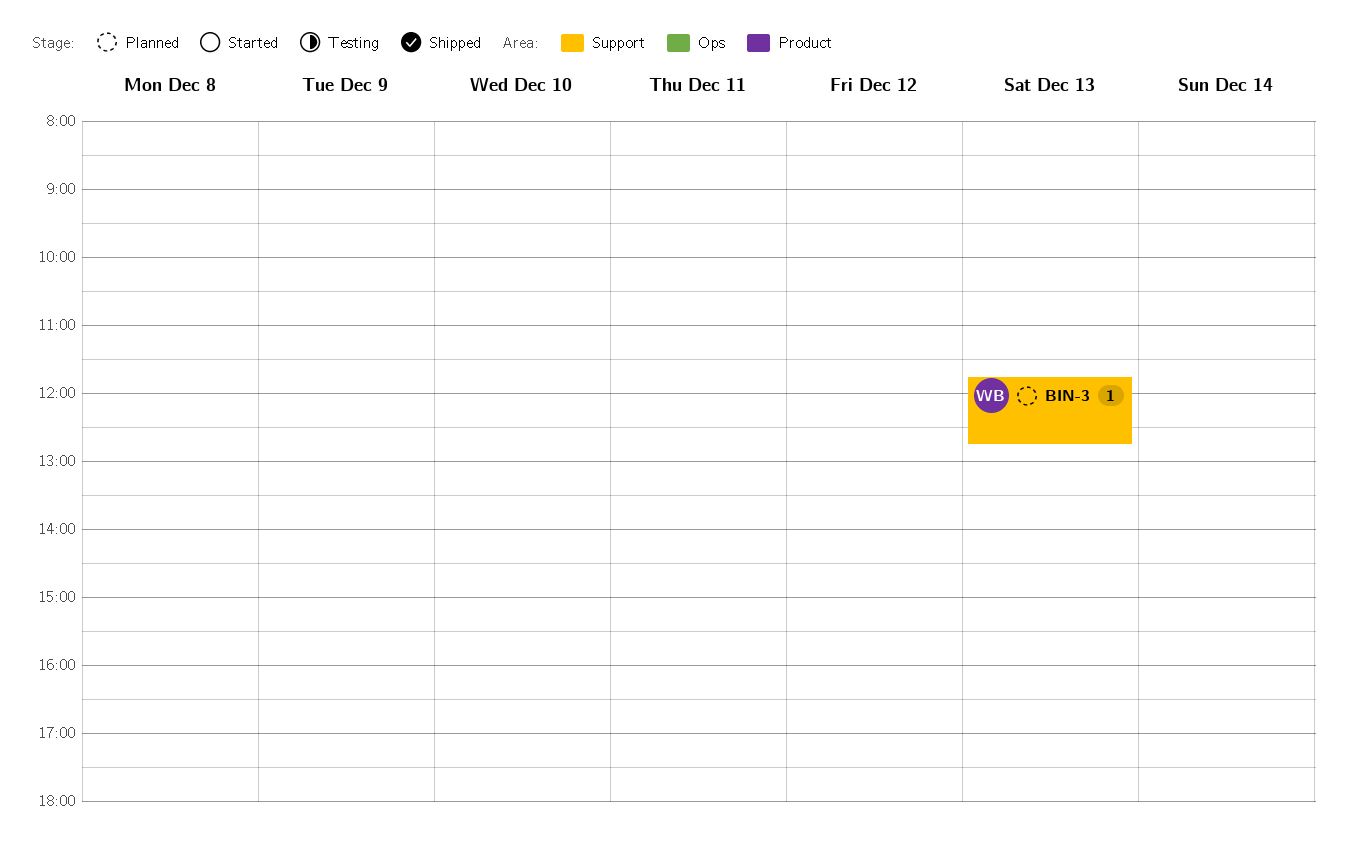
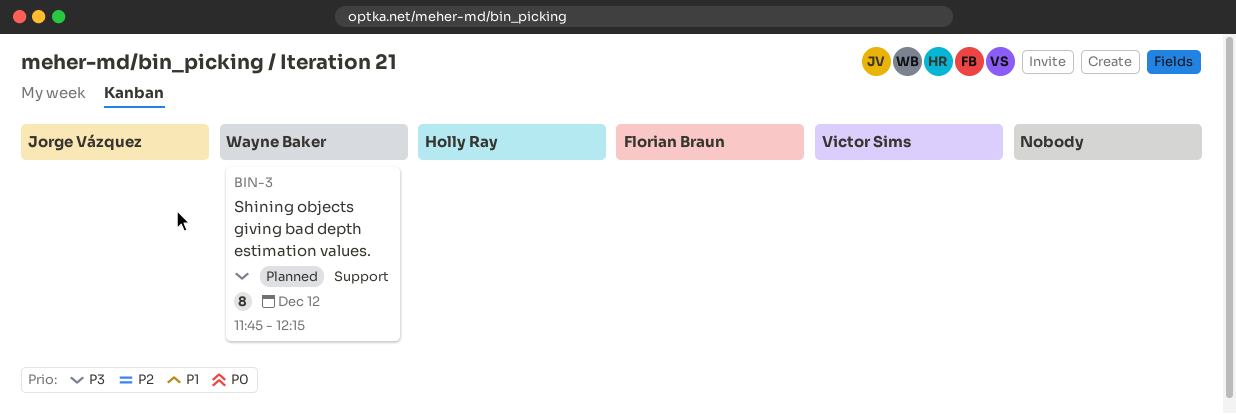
BIN-3, estimate: 1 -> 8
BIN-3, day: Dec 13 -> Dec 12
BIN-3, ends: 12:45 -> 12:15

